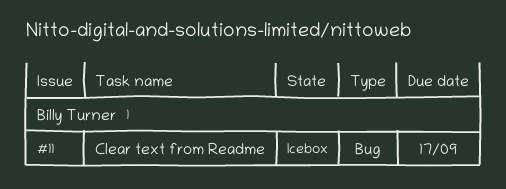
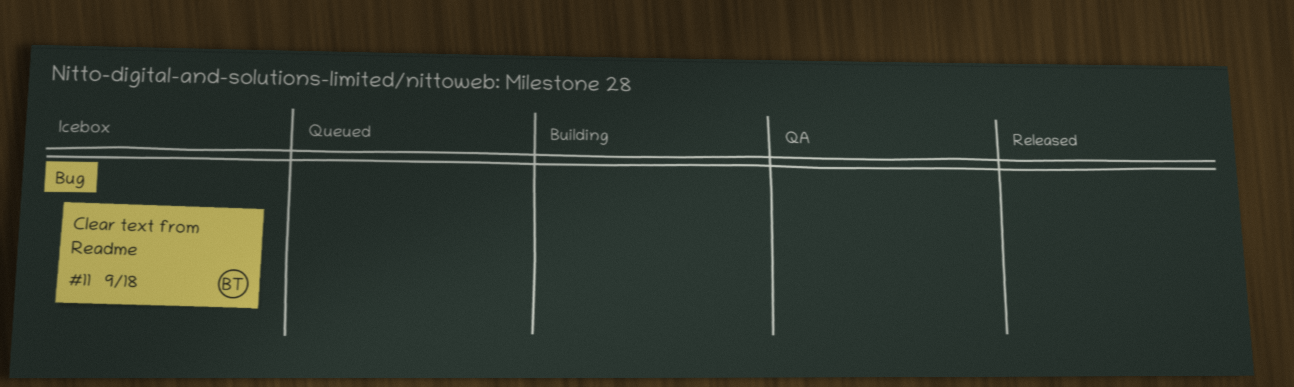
#11, due: Sep 17 -> Sep 18

